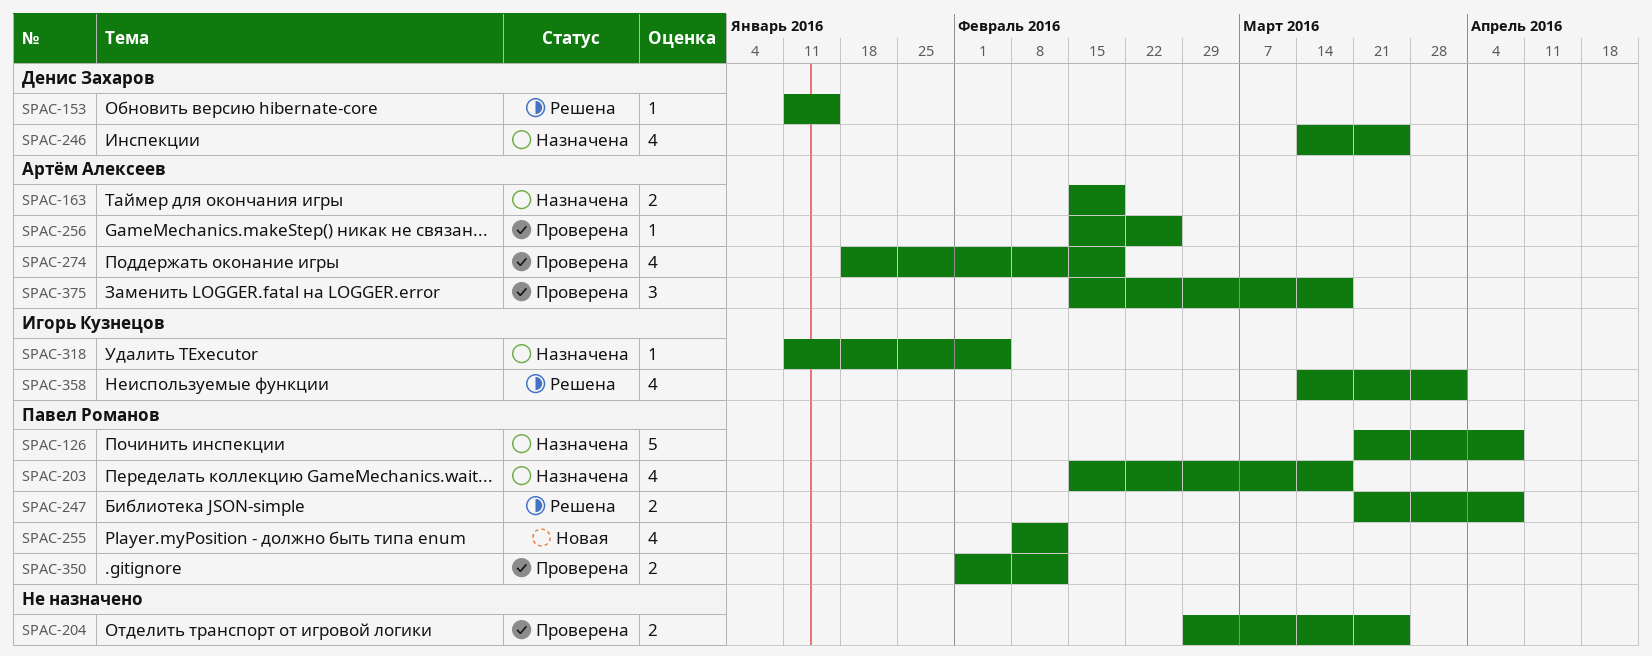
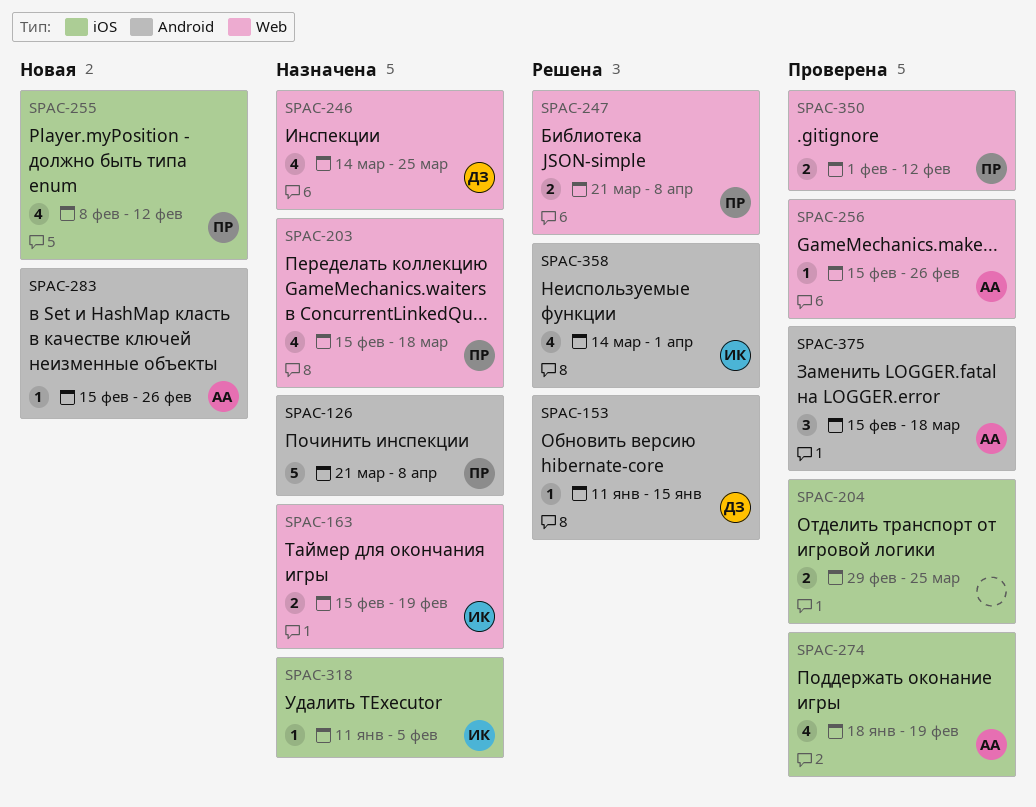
SPAC-163, owner: Артём Алексеев -> Игорь Кузнецов
SPAC-283: none -> present

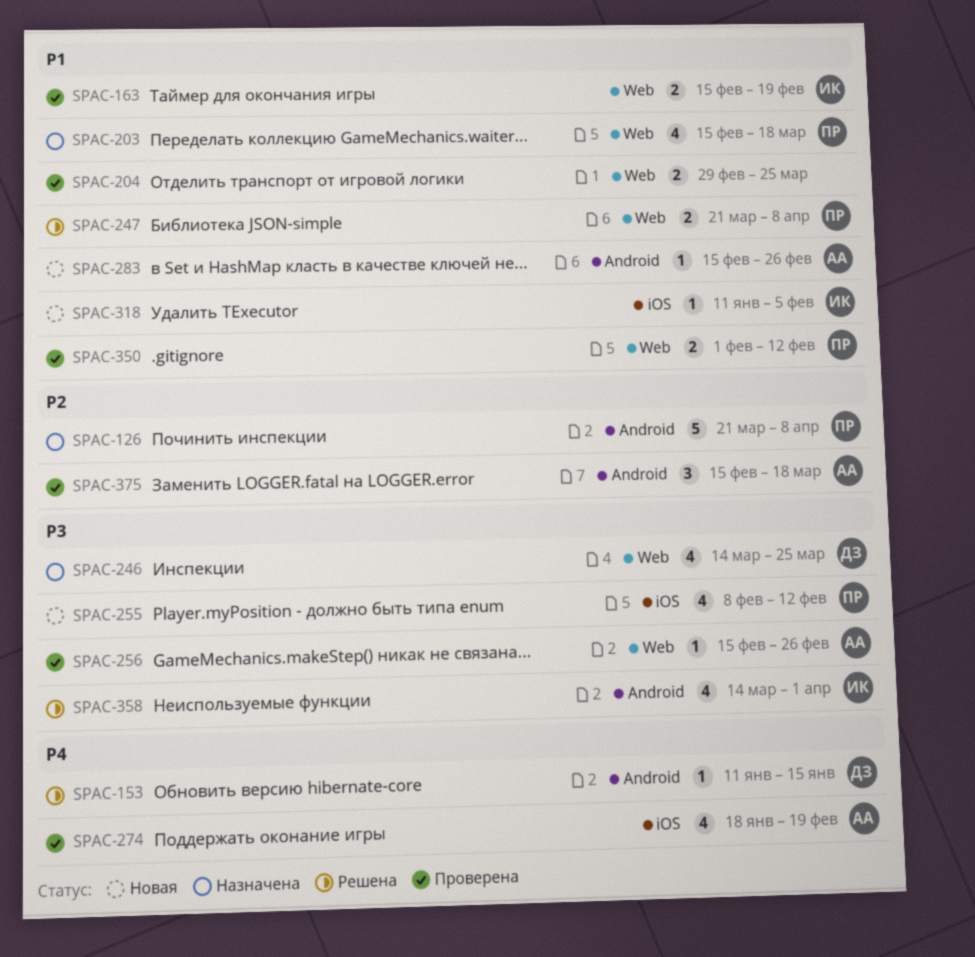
SPAC-163, status: Назначена -> Проверена
SPAC-204, label: iOS -> Web
SPAC-318, status: Назначена -> Новая

